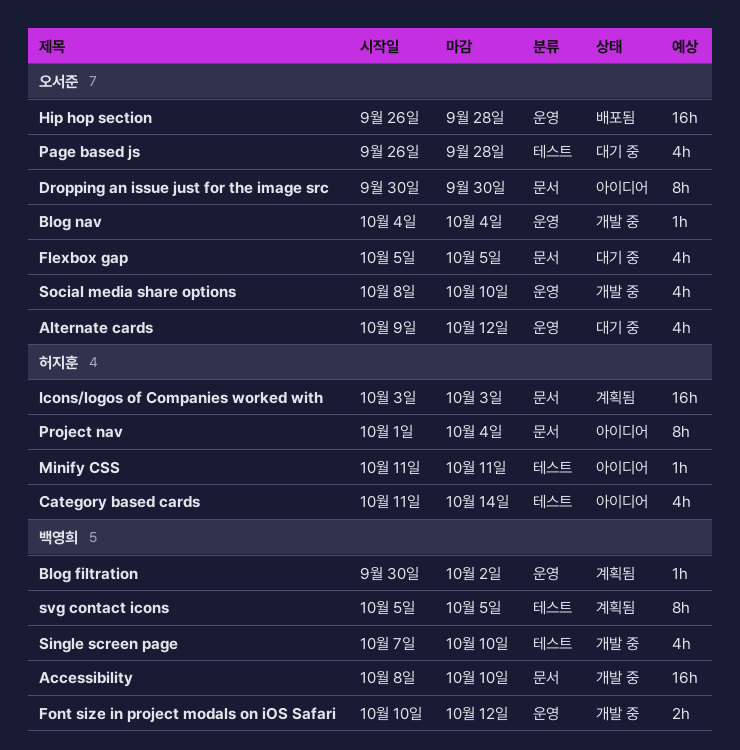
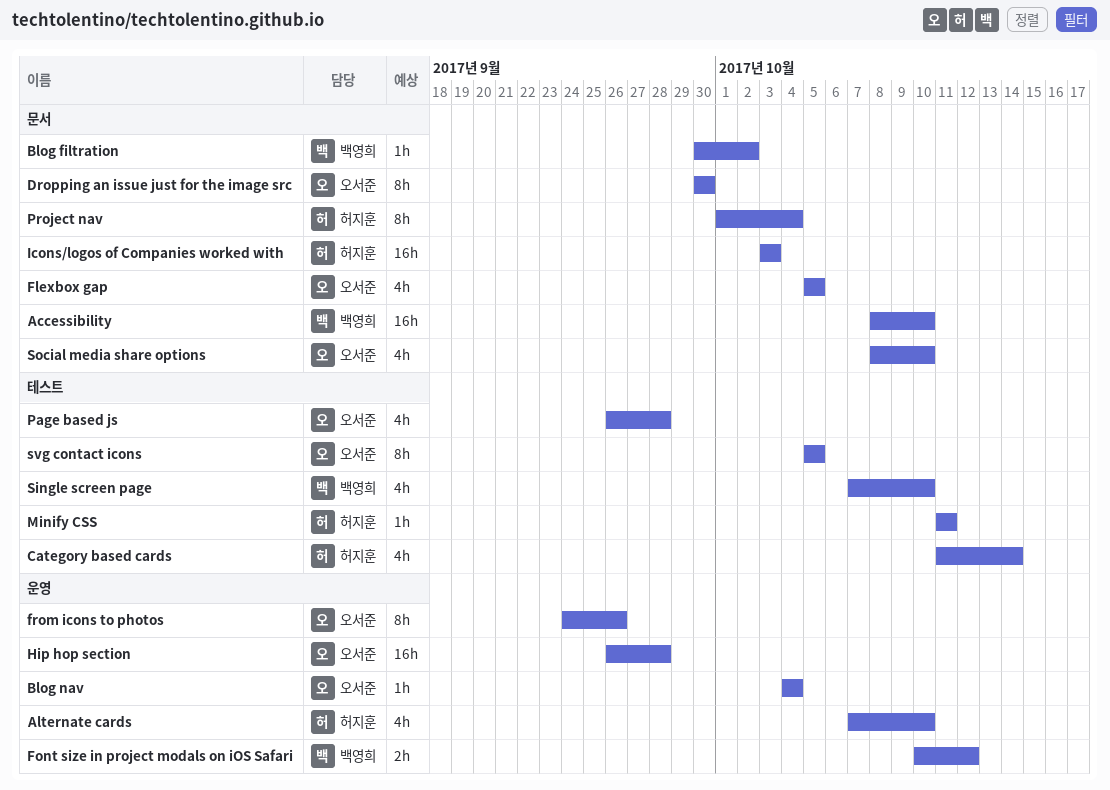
Alternate cards, owner: 오서준 -> 허지훈
Alternate cards, start: Oct 9 -> Oct 7
Alternate cards, due: Oct 12 -> Oct 10
Blog filtration, label: 운영 -> 문서
from icons to photos: none -> present
Social media share options, label: 운영 -> 문서
svg contact icons, owner: 백영희 -> 오서준

